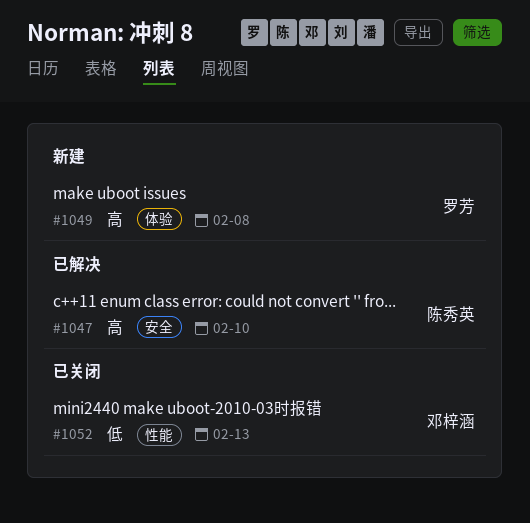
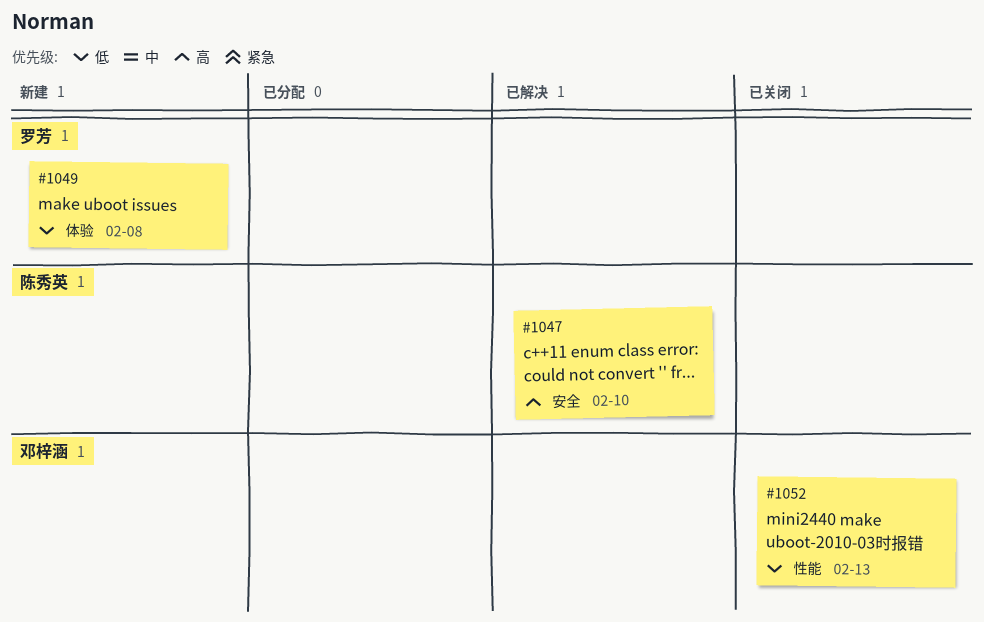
#1049, priority: 高 -> 低

